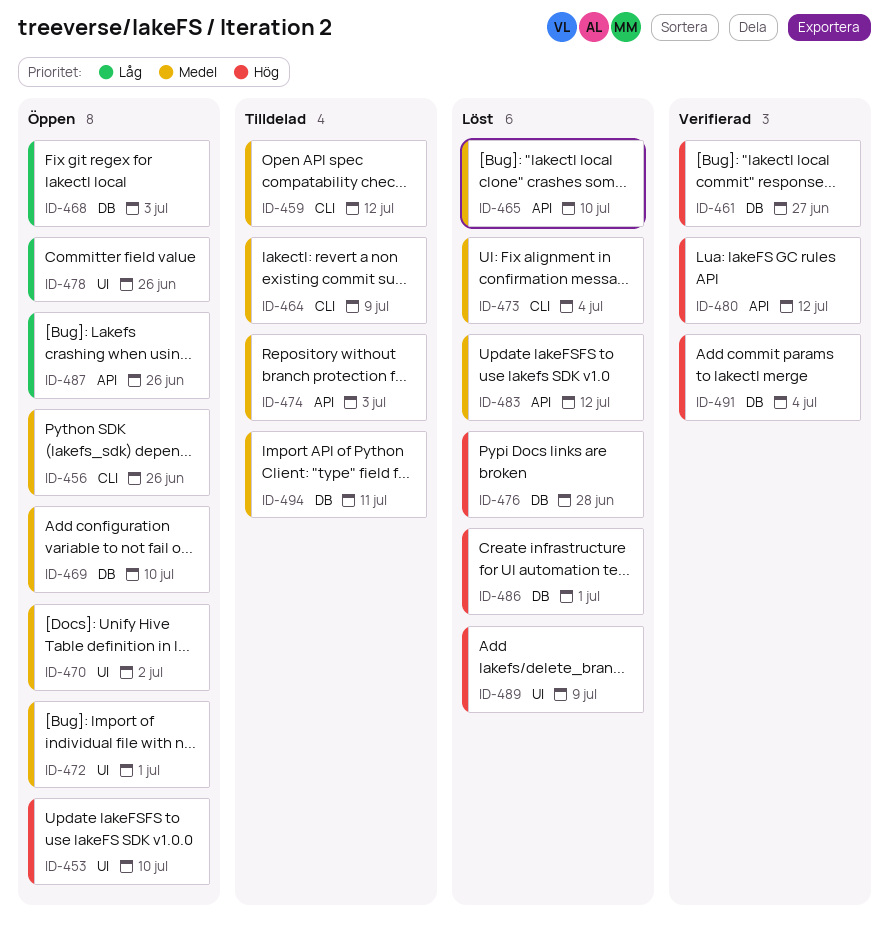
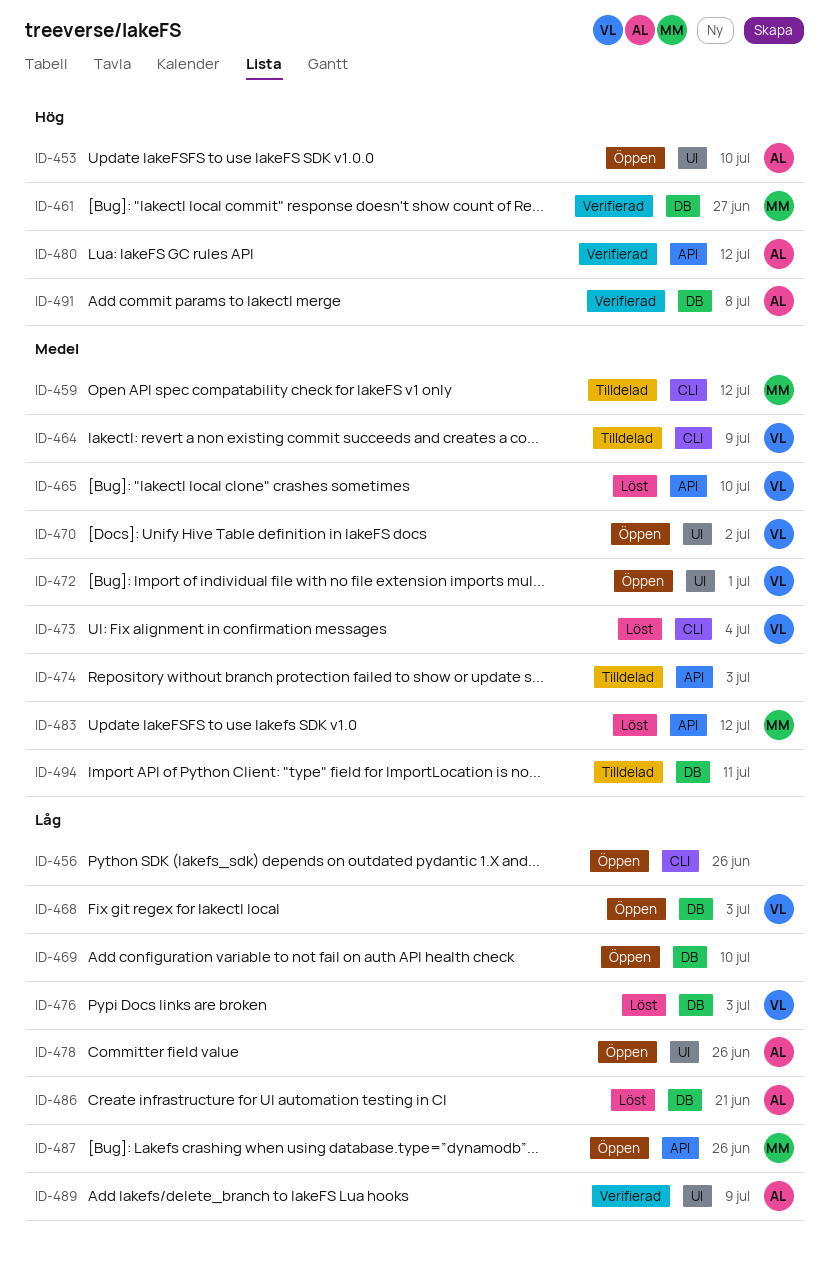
ID-456, priority: Medel -> Låg
ID-469, priority: Medel -> Låg
ID-476, priority: Hög -> Låg
ID-476, due: Jun 28 -> Jul 3
ID-486, priority: Hög -> Låg
ID-486, due: Jul 1 -> Jun 21
ID-489, status: Löst -> Verifierad
ID-489, priority: Hög -> Låg
ID-491, due: Jul 4 -> Jul 8

